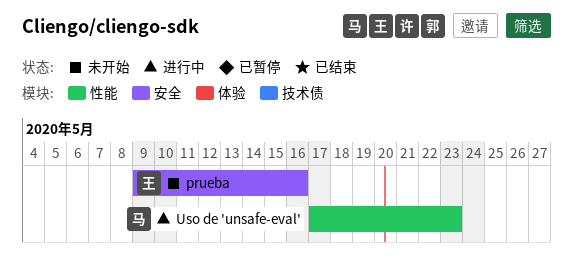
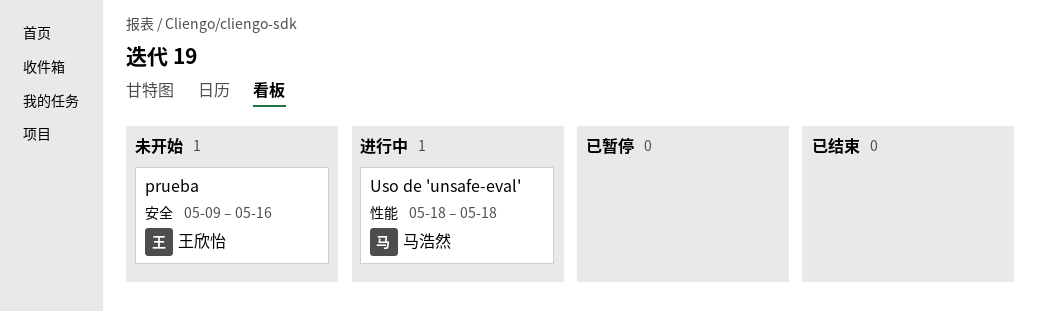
Uso de 'unsafe-eval', start: May 17 -> May 18
Uso de 'unsafe-eval', due: May 23 -> May 18

